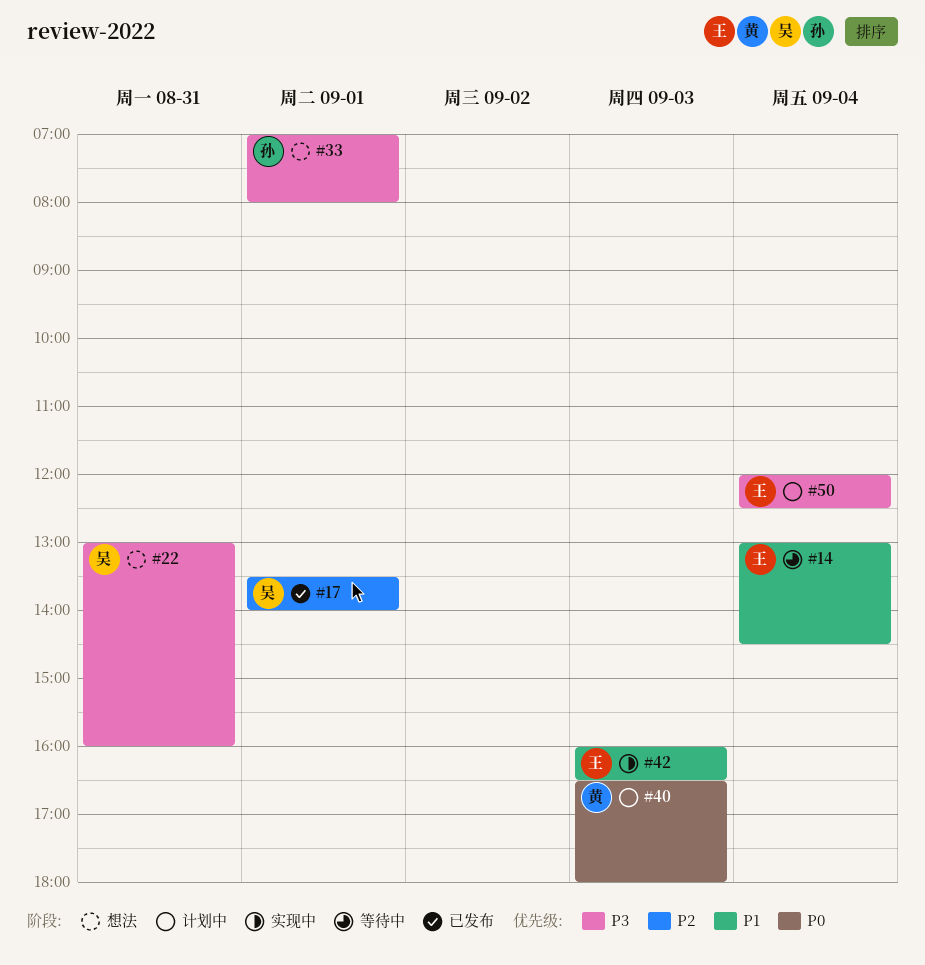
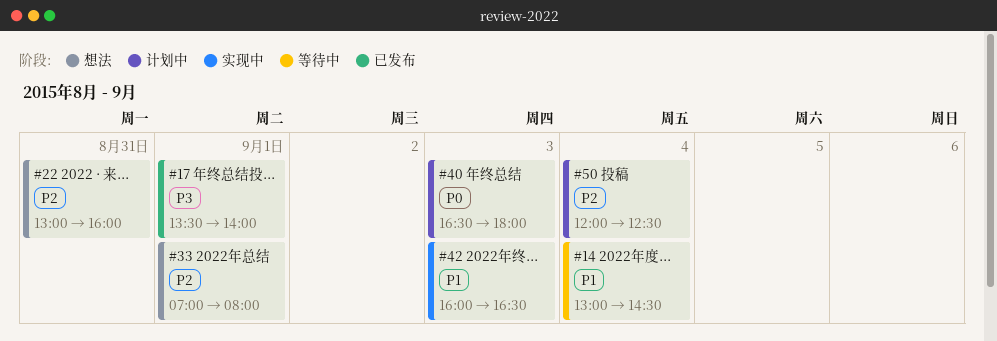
#17, priority: P2 -> P3
#22, priority: P3 -> P2
#33, priority: P3 -> P2
#50, priority: P3 -> P2

